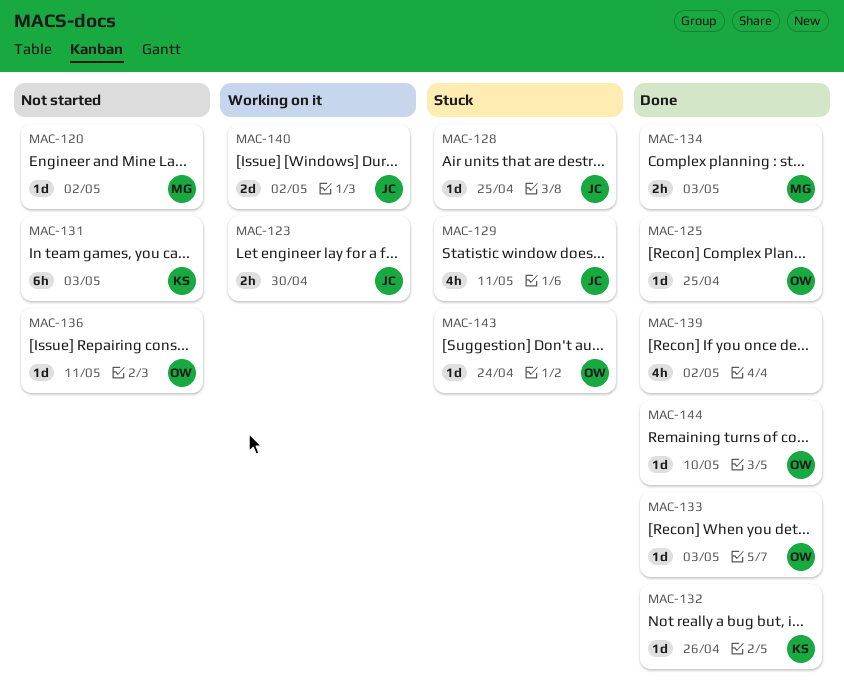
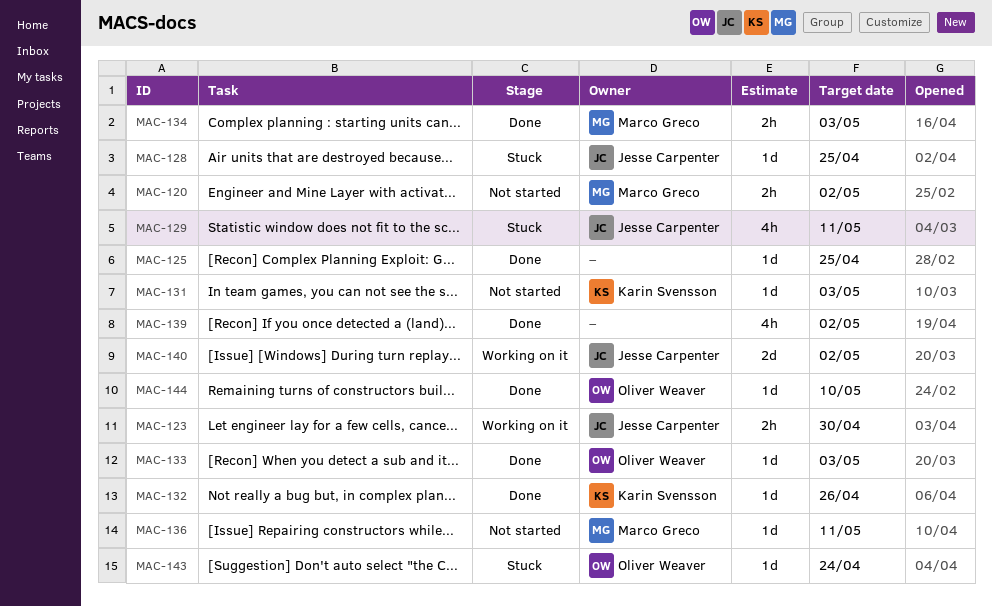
MAC-120, estimate: 1d -> 2h
MAC-125, owner: Oliver Weaver -> none
MAC-131, estimate: 6h -> 1d
MAC-136, owner: Oliver Weaver -> Marco Greco

